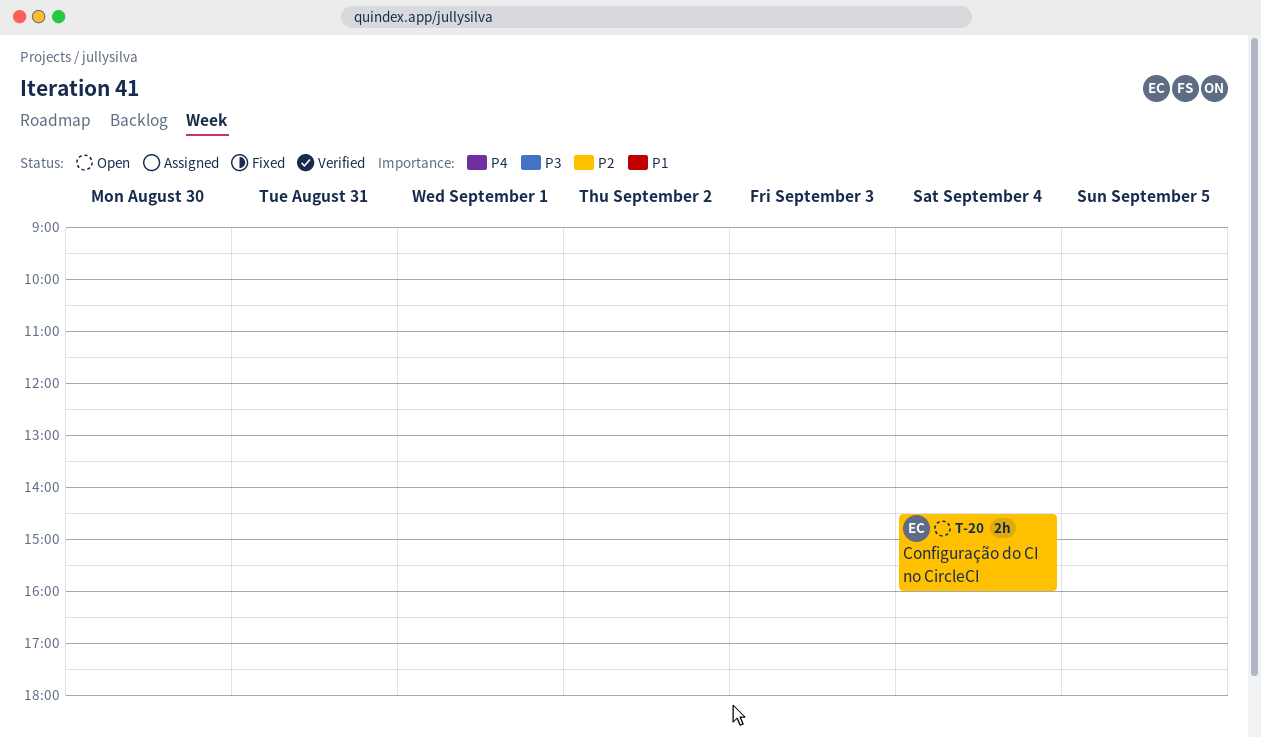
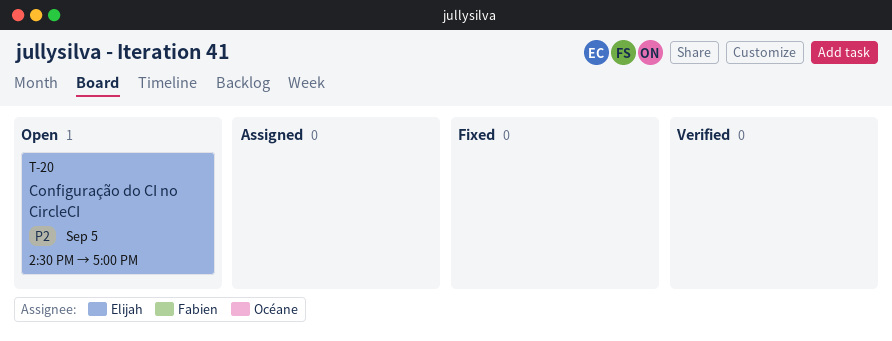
T-20, day: Sep 4 -> Sep 5
T-20, ends: 16:00 -> 17:00

